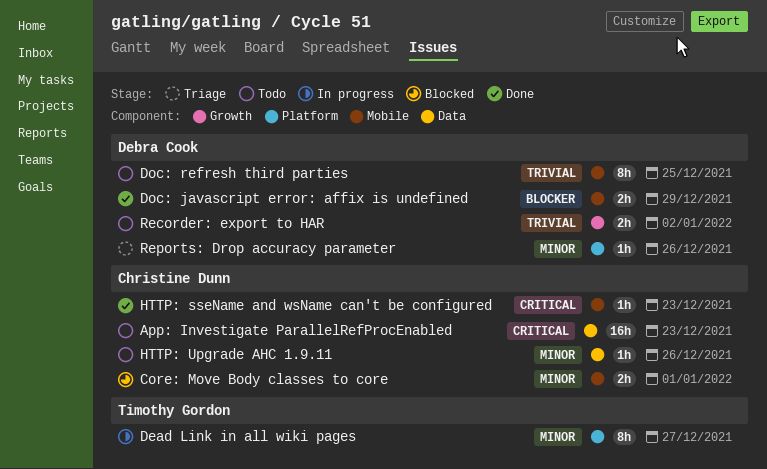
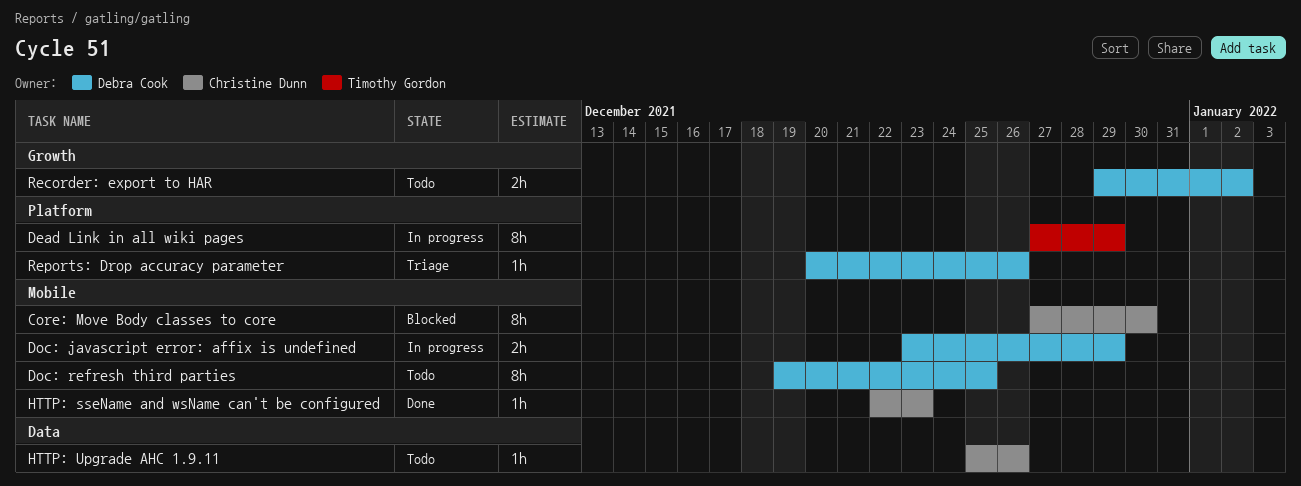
App: Investigate ParallelRefProcEnabled: present -> none
Core: Move Body classes to core, estimate: 2h -> 8h
Core: Move Body classes to core, due: Jan 1 -> Dec 30
Dead Link in all wiki pages, due: Dec 27 -> Dec 29
Doc: javascript error: affix is undefined, status: Done -> In progress

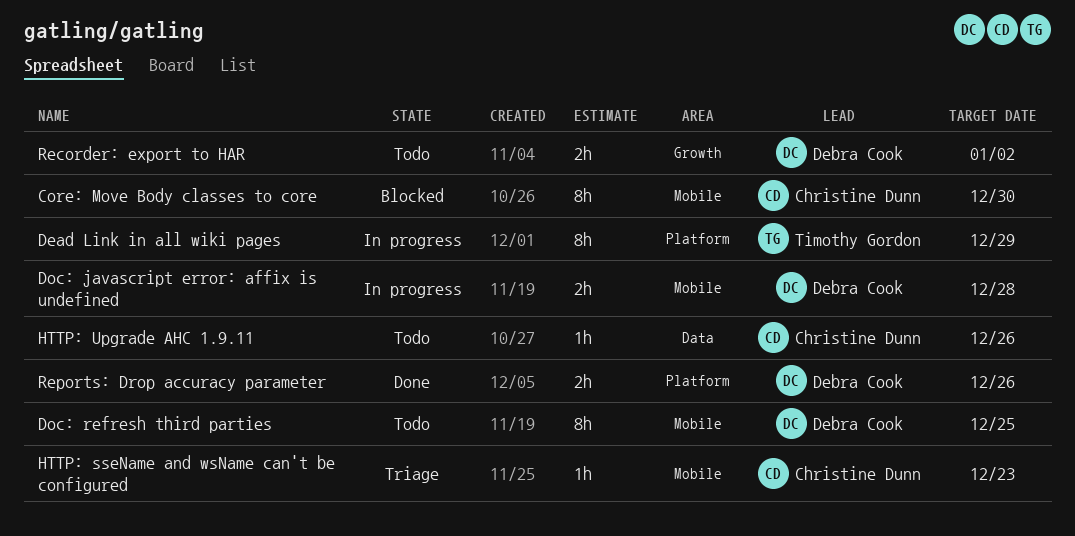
Doc: javascript error: affix is undefined, due: Dec 29 -> Dec 28
HTTP: sseName and wsName can't be configured, status: Done -> Triage
Reports: Drop accuracy parameter, status: Triage -> Done
Reports: Drop accuracy parameter, estimate: 1h -> 2h

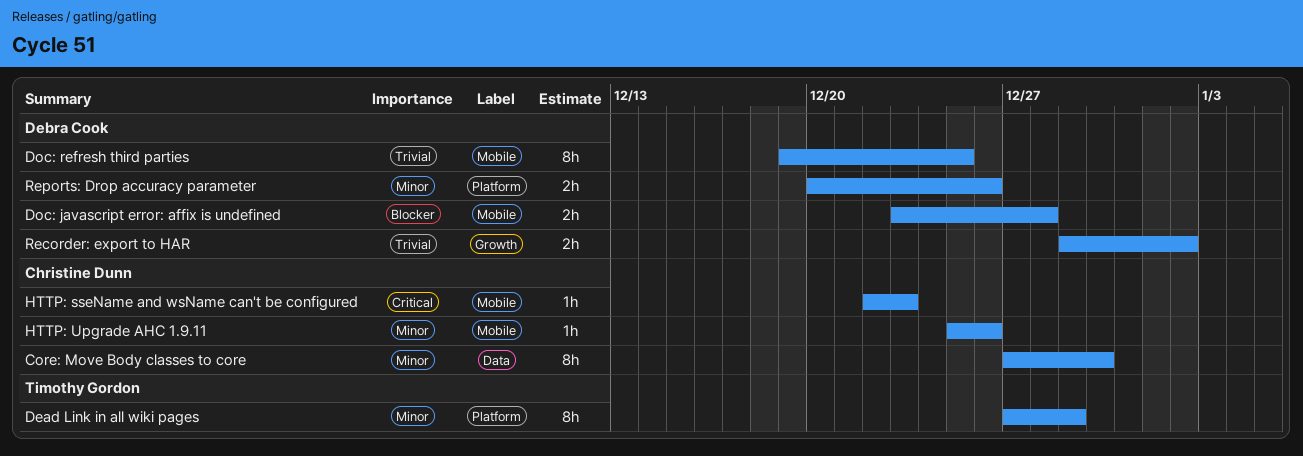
Core: Move Body classes to core, label: Mobile -> Data
HTTP: Upgrade AHC 1.9.11, label: Data -> Mobile

